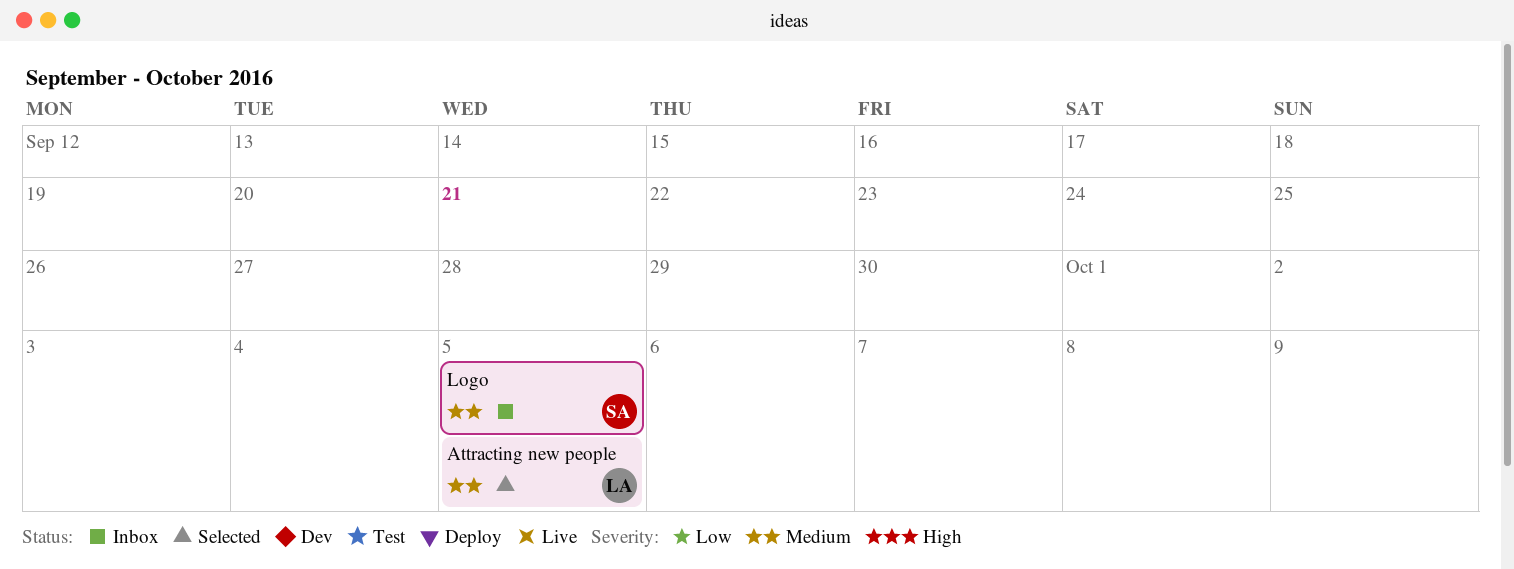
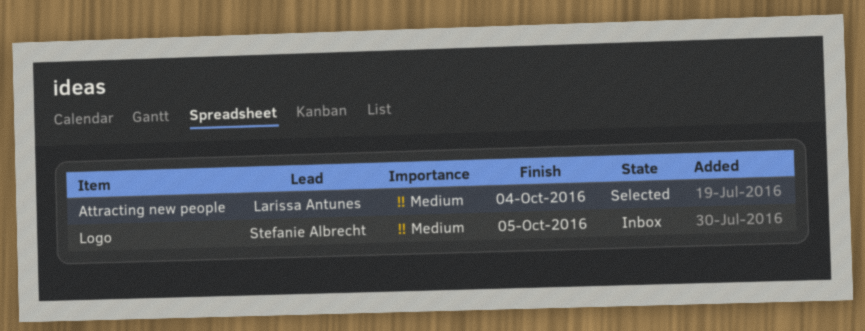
Attracting new people, due: Oct 5 -> Oct 4

